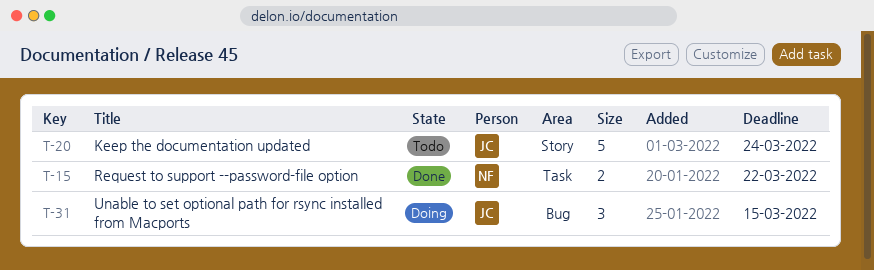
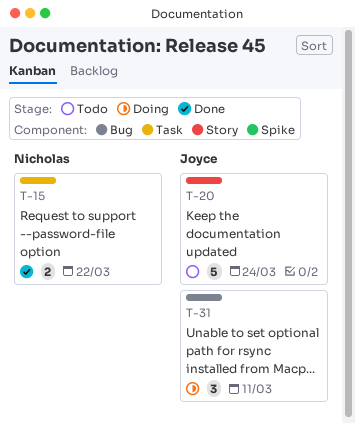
T-31, due: Mar 15 -> Mar 11

